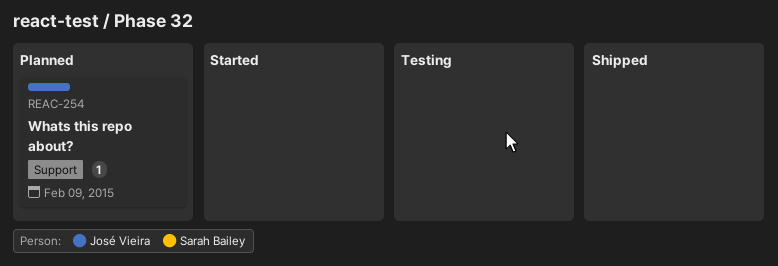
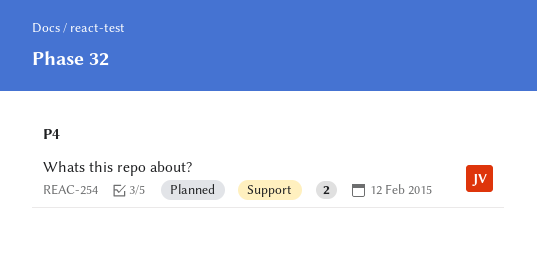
REAC-254, estimate: 1 -> 2
REAC-254, due: Feb 9 -> Feb 12

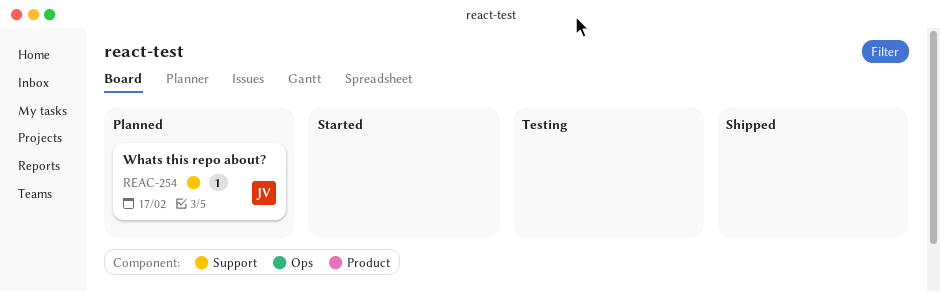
REAC-254, estimate: 2 -> 1
REAC-254, due: Feb 12 -> Feb 17

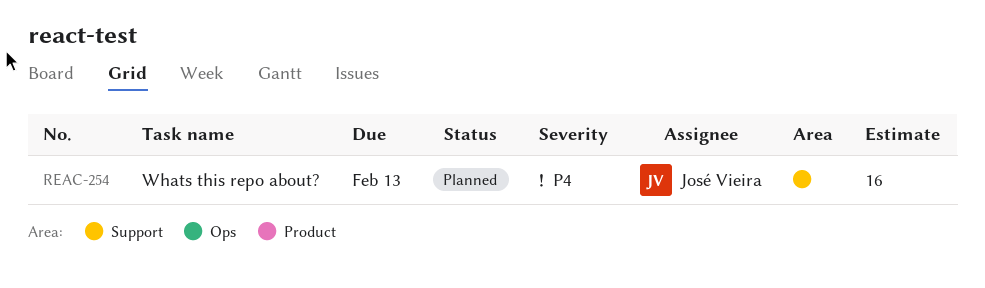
REAC-254, estimate: 1 -> 16
REAC-254, due: Feb 17 -> Feb 13

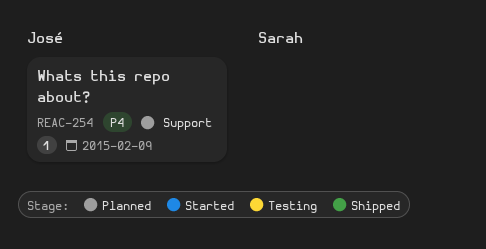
REAC-254, estimate: 16 -> 1
REAC-254, due: Feb 13 -> Feb 9

